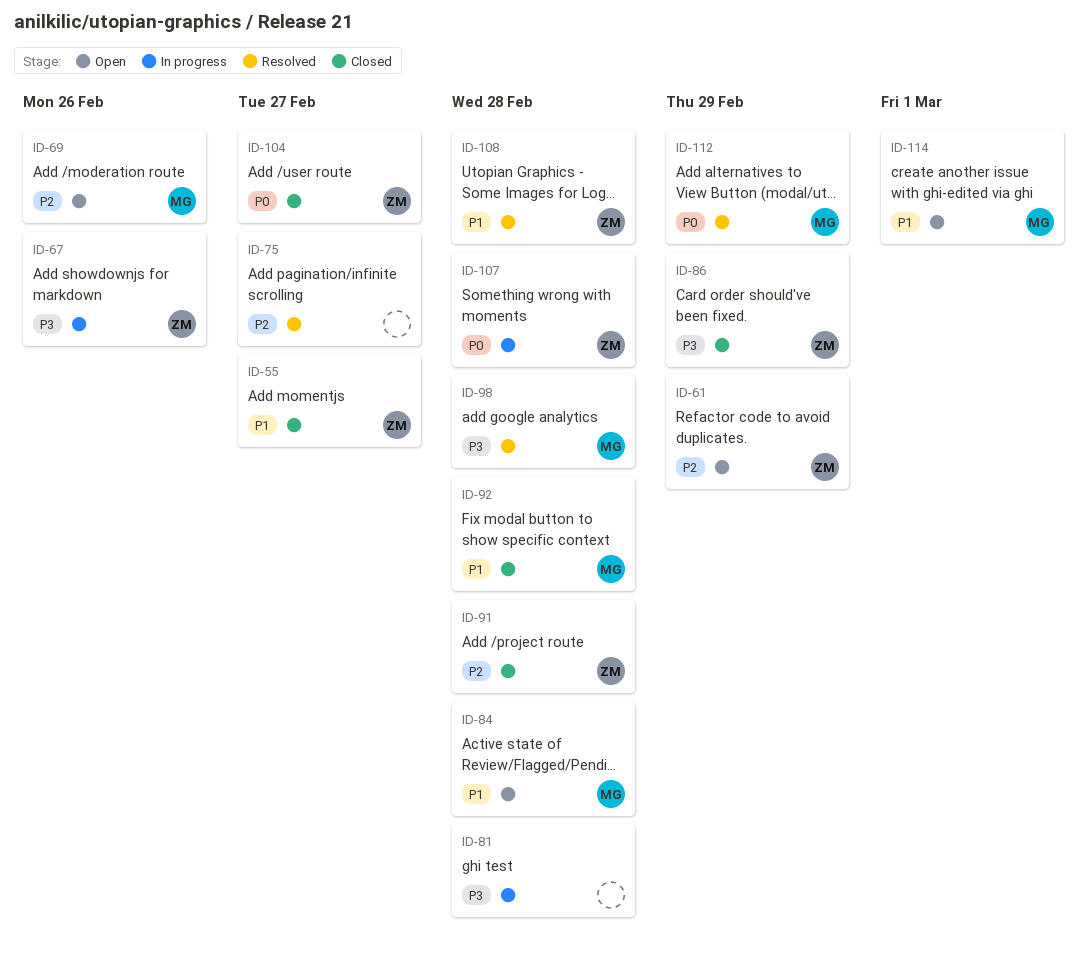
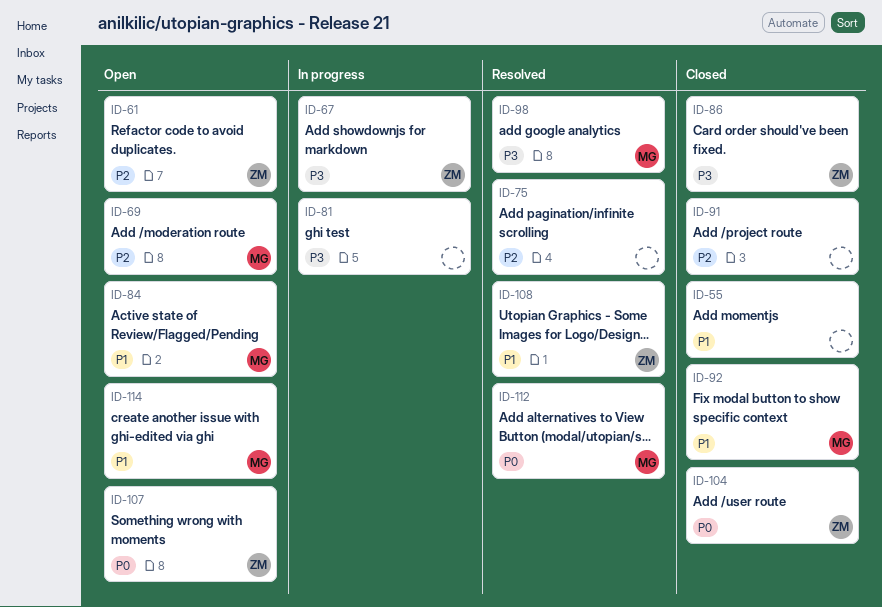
ID-55, owner: ZM -> none
ID-91, owner: ZM -> none
ID-107, status: In progress -> Open

